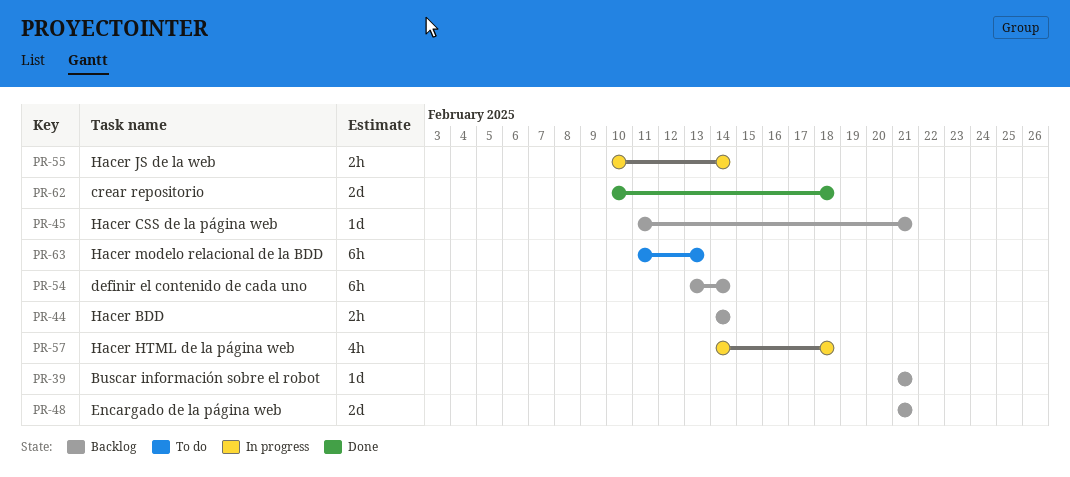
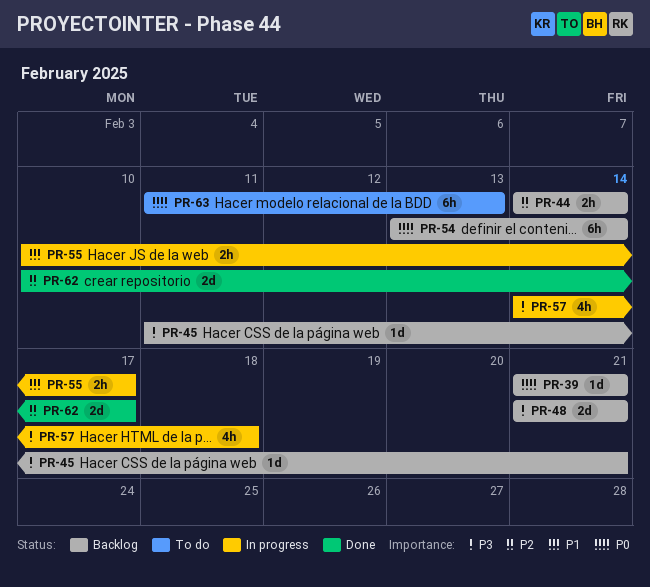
PR-55, due: Feb 14 -> Feb 17
PR-62, due: Feb 18 -> Feb 17

